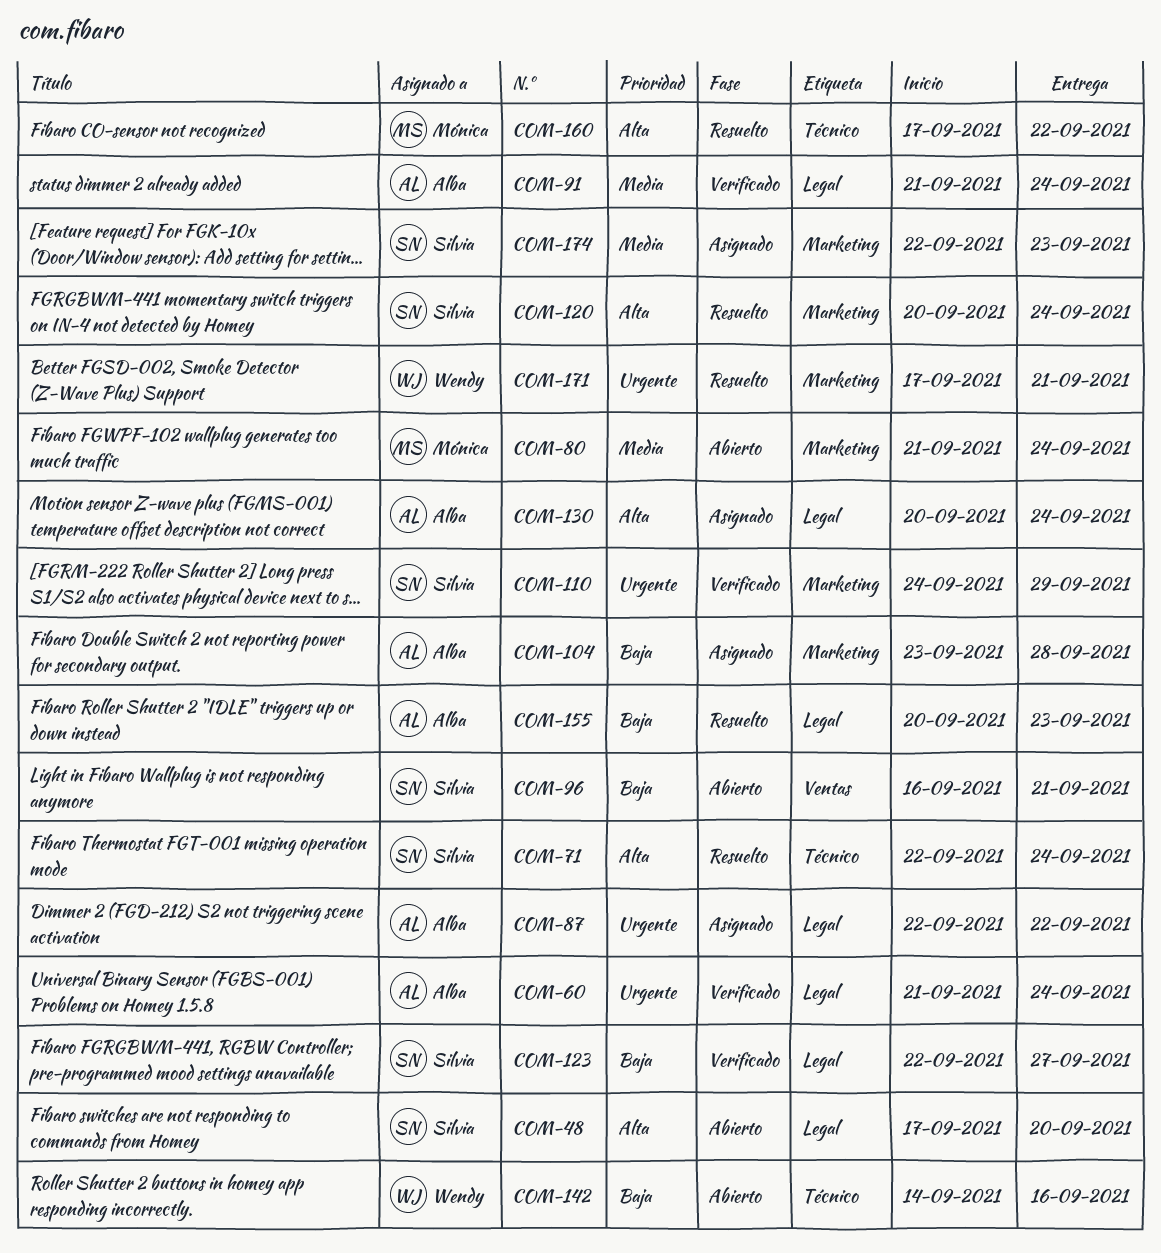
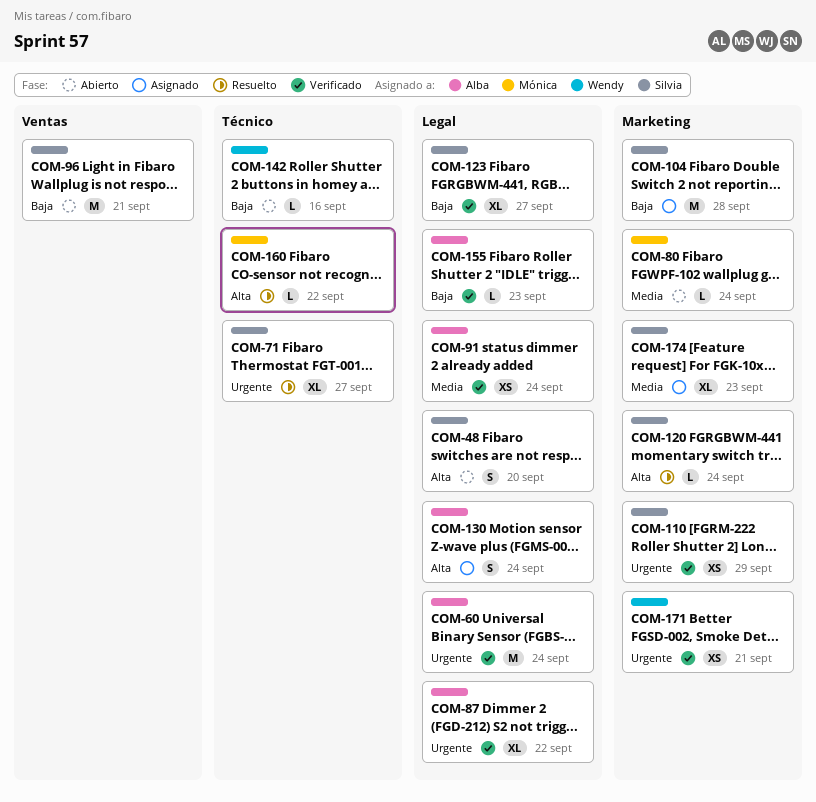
COM-71, priority: Alta -> Urgente
COM-71, due: Sep 24 -> Sep 27
COM-87, status: Asignado -> Verificado
COM-104, owner: Alba -> Silvia
COM-155, status: Resuelto -> Verificado
COM-171, status: Resuelto -> Verificado

